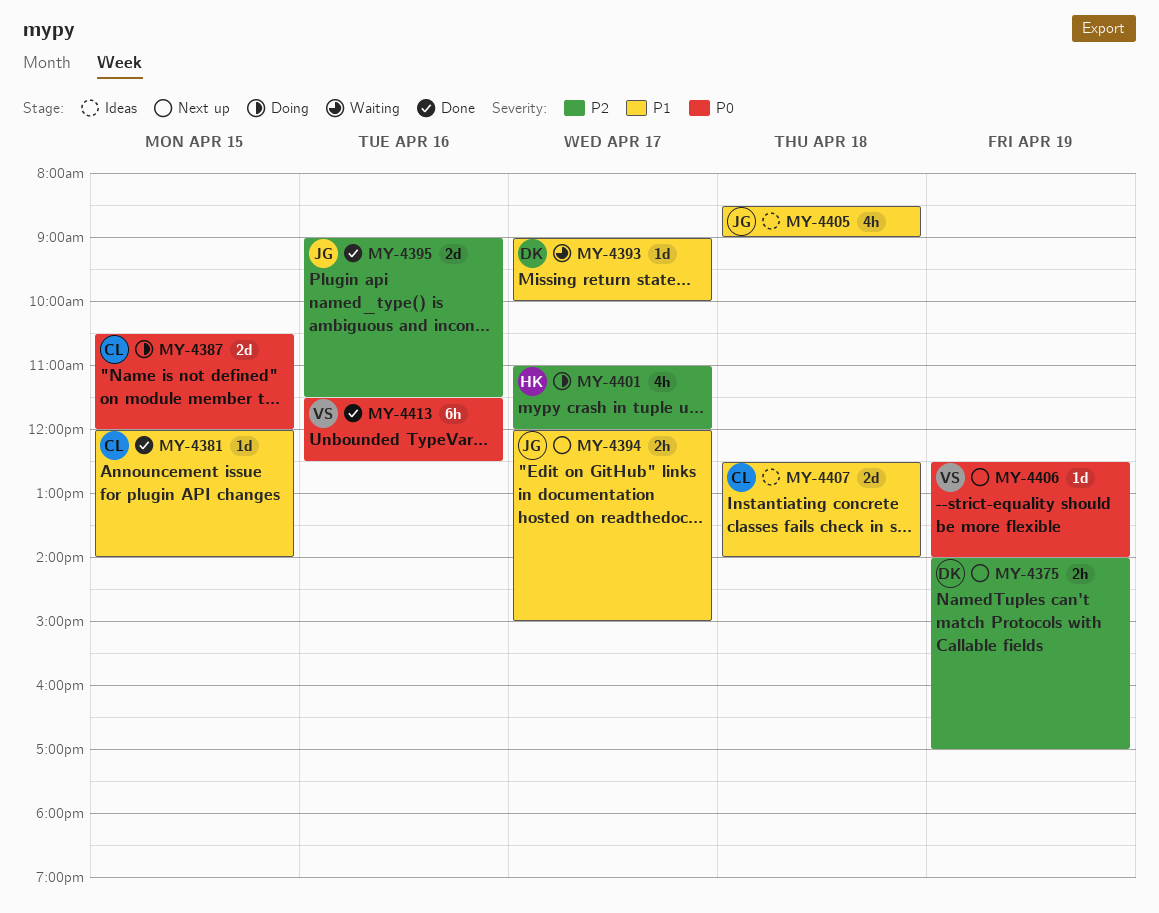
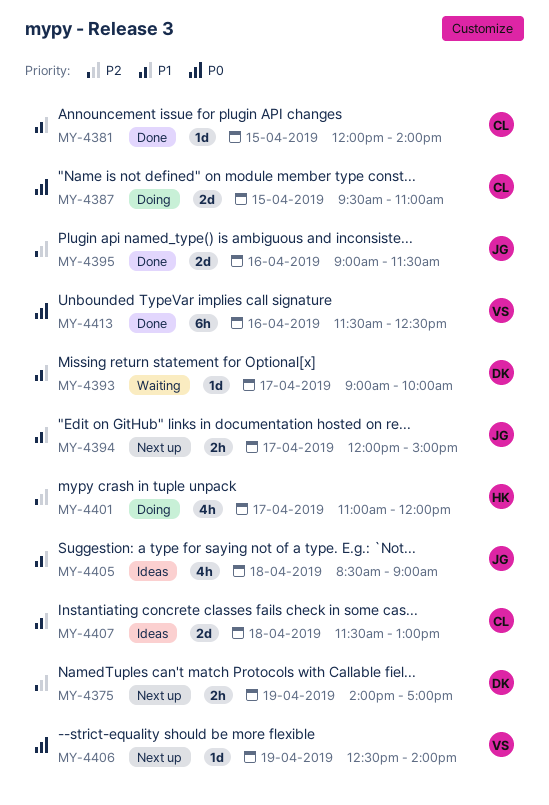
MY-4387, begins: 10:30 -> 09:30
MY-4387, ends: 12:00 -> 11:00
MY-4407, begins: 12:30 -> 11:30
MY-4407, ends: 14:00 -> 13:00

